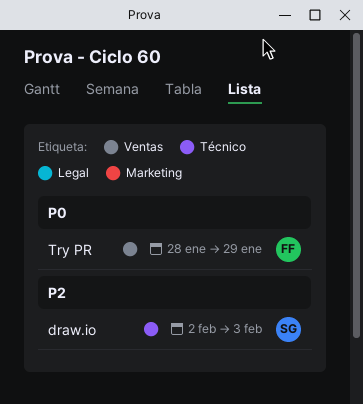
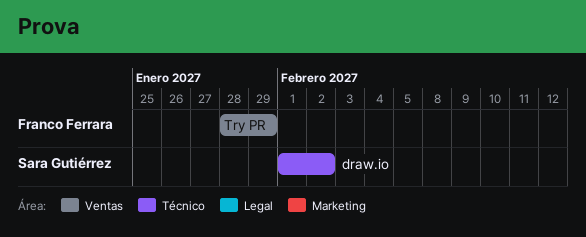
draw.io, start: Feb 2 -> Feb 1
draw.io, due: Feb 3 -> Feb 2

